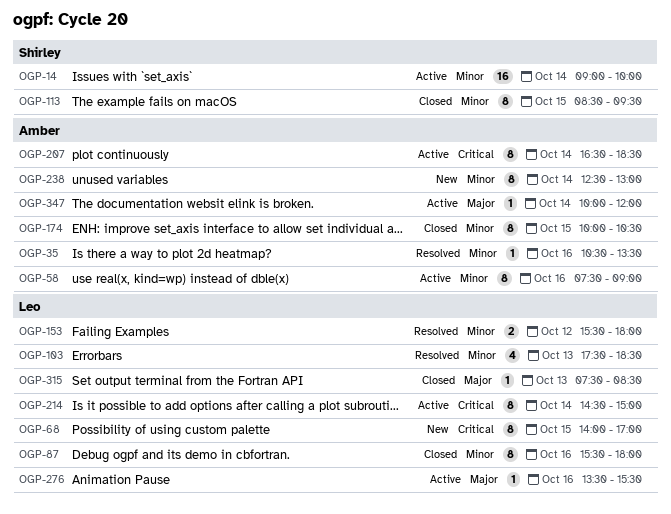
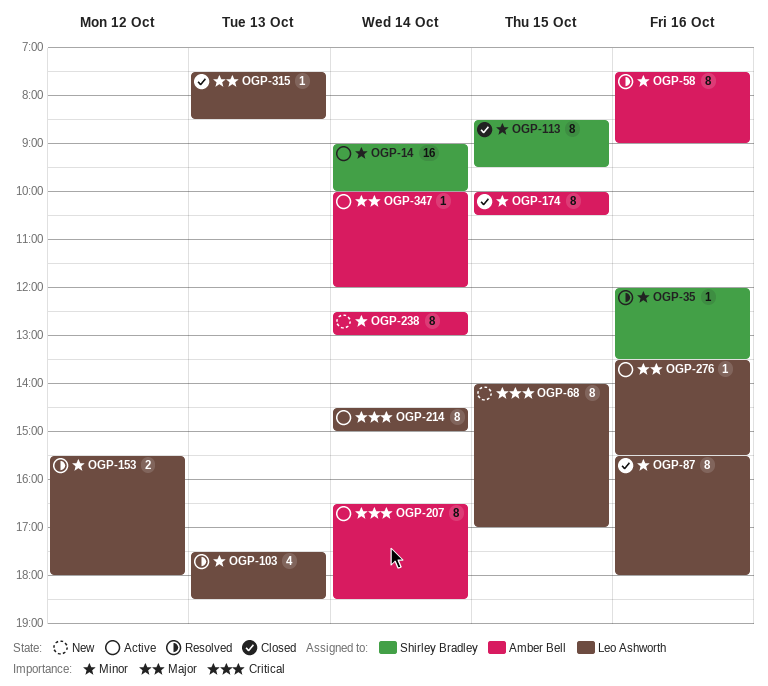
OGP-35, owner: Amber Bell -> Shirley Bradley
OGP-35, begins: 10:30 -> 12:00
OGP-58, status: Active -> Resolved

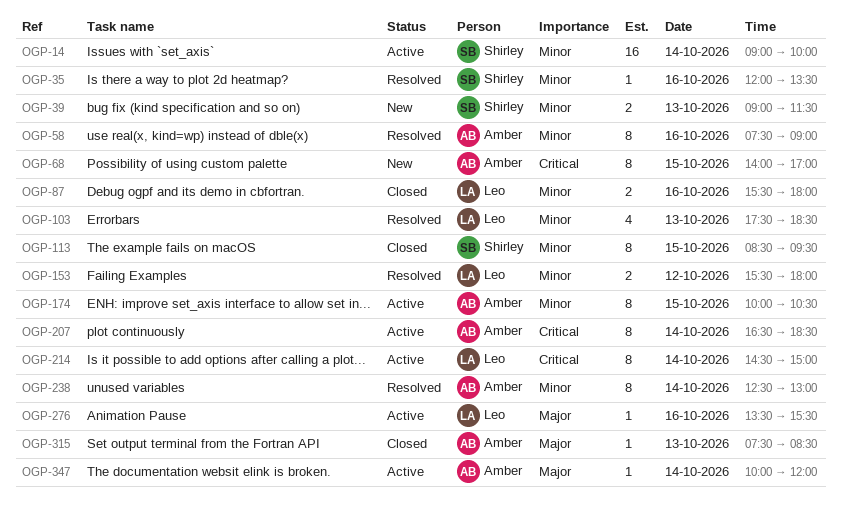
OGP-39: none -> present
OGP-68, owner: Leo Ashworth -> Amber Bell
OGP-87, estimate: 8 -> 2
OGP-174, status: Closed -> Active
OGP-238, status: New -> Resolved
OGP-315, owner: Leo Ashworth -> Amber Bell

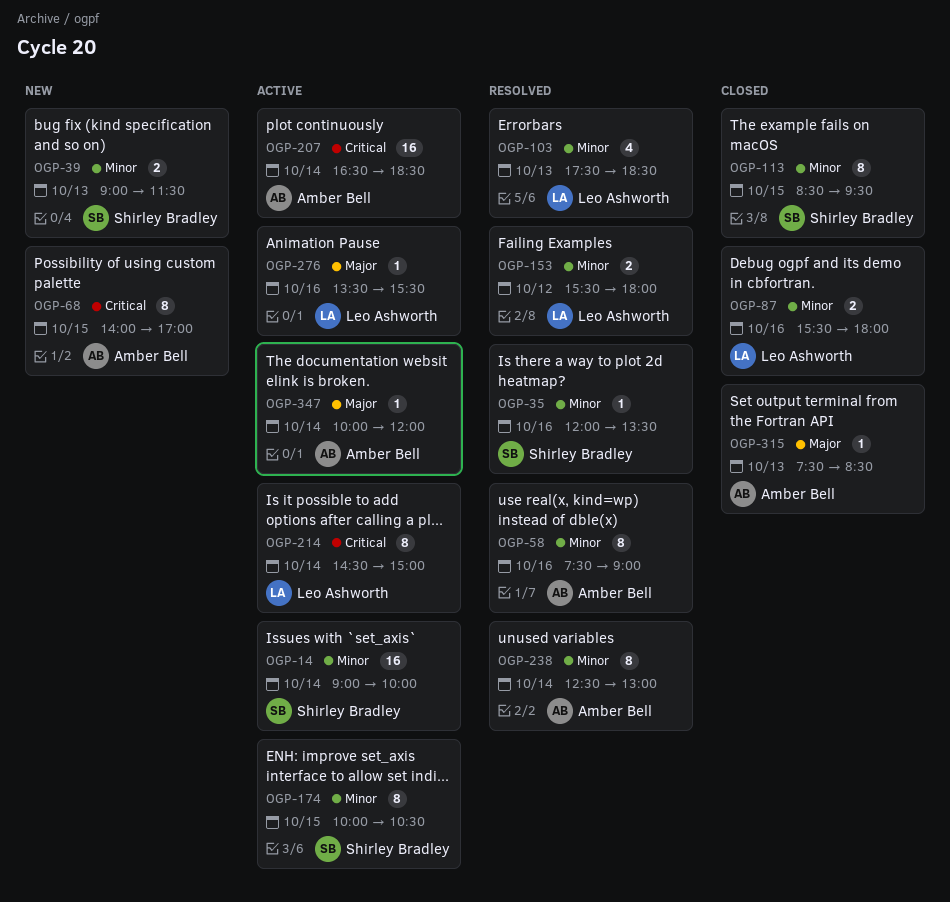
OGP-174, owner: Amber Bell -> Shirley Bradley
OGP-207, estimate: 8 -> 16

